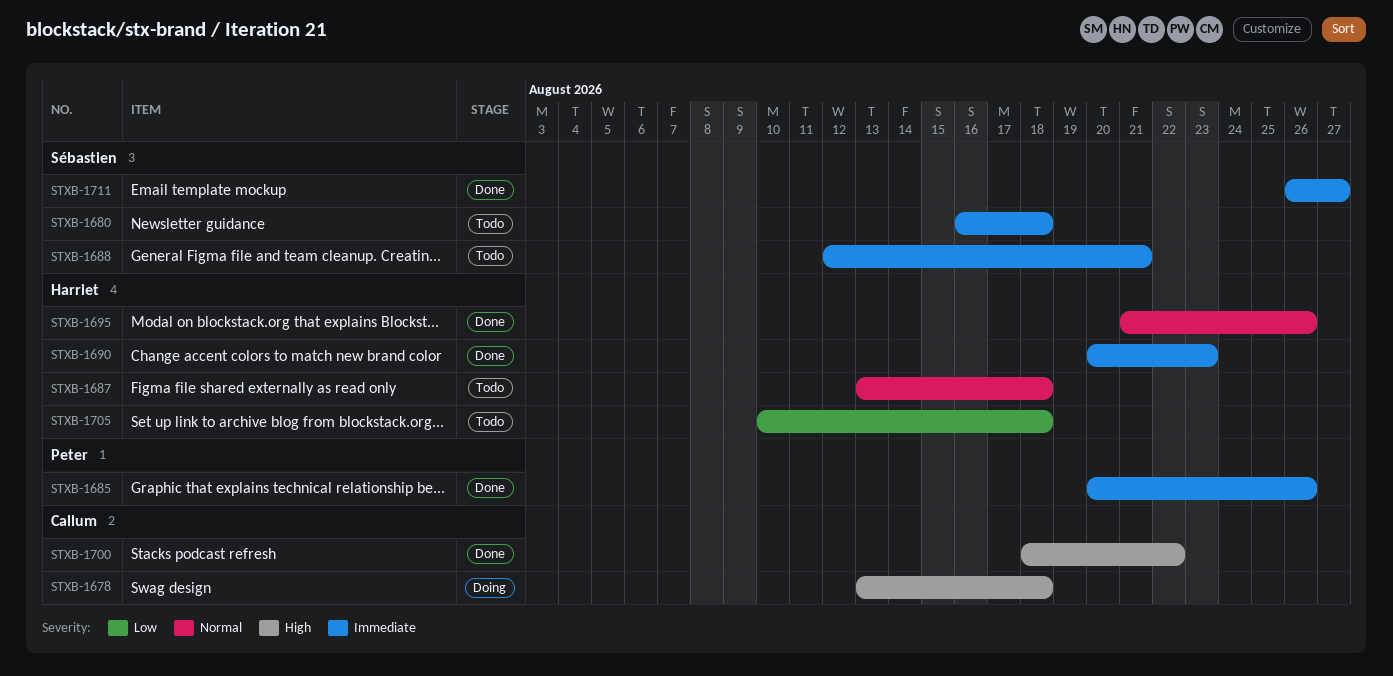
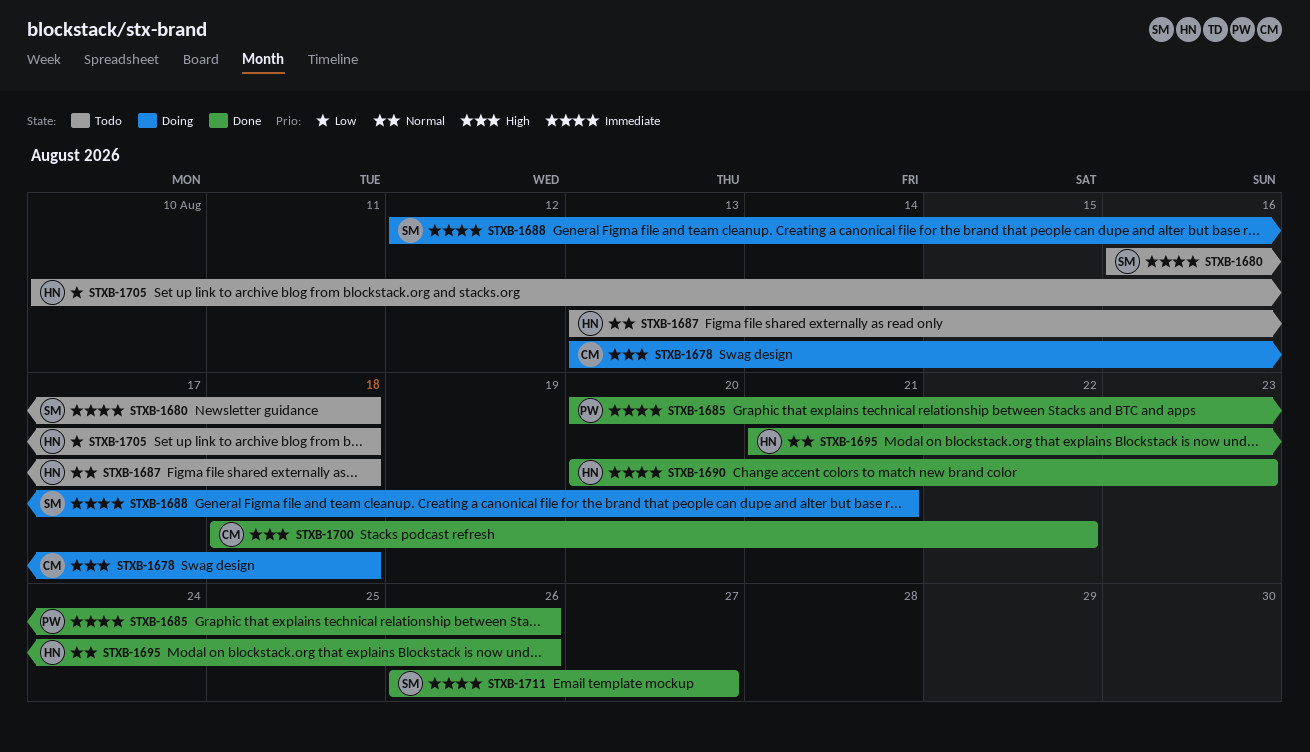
STXB-1688, status: Todo -> Doing

